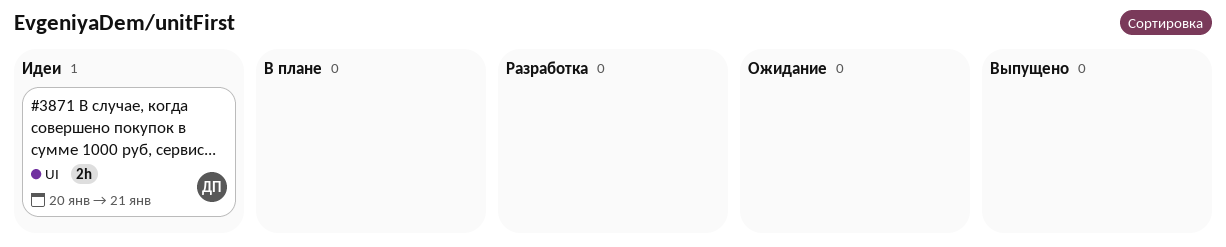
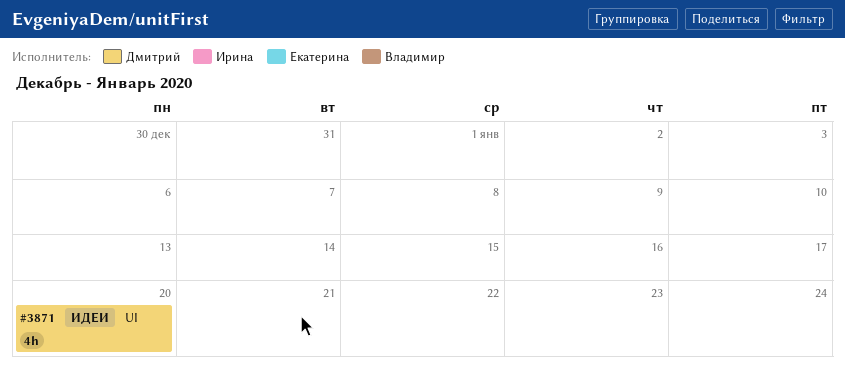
#3871, estimate: 2h -> 4h
#3871, due: Jan 21 -> Jan 20

